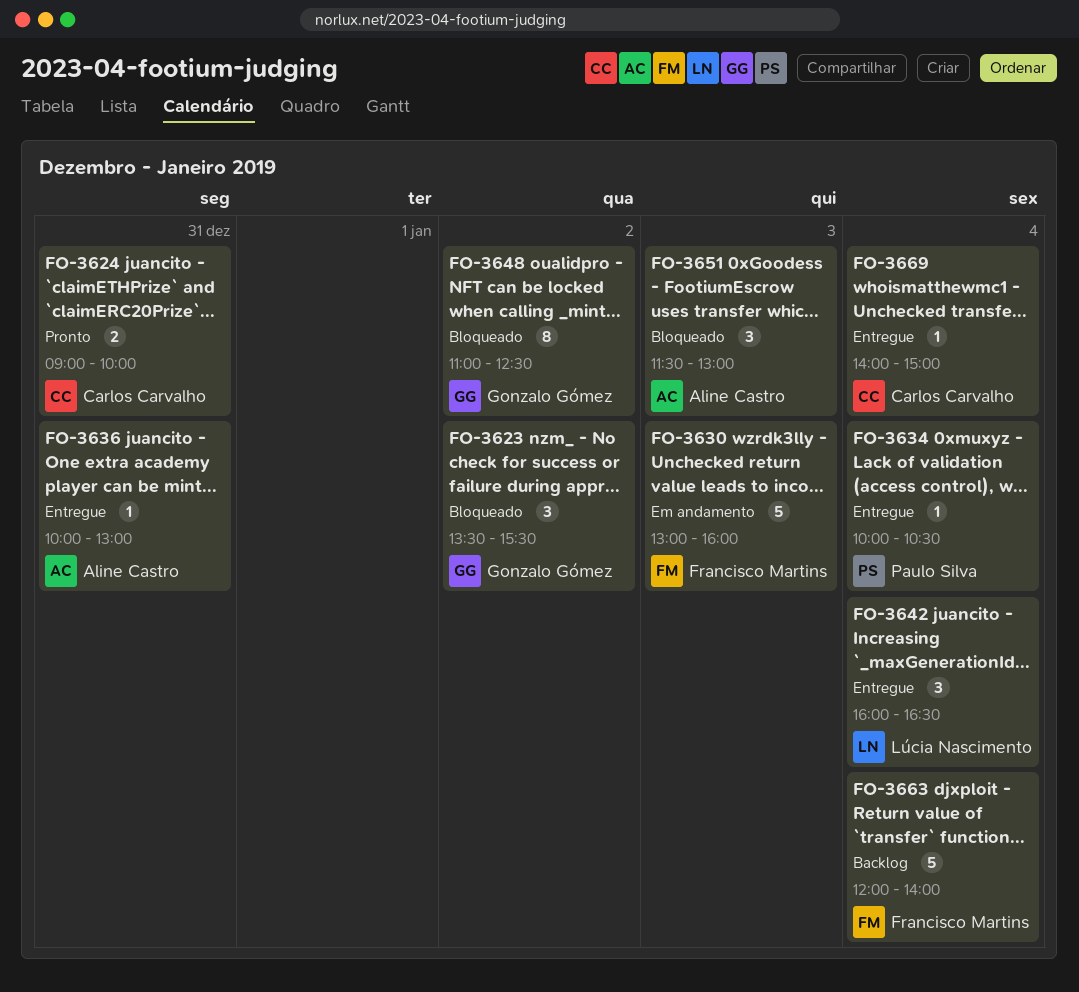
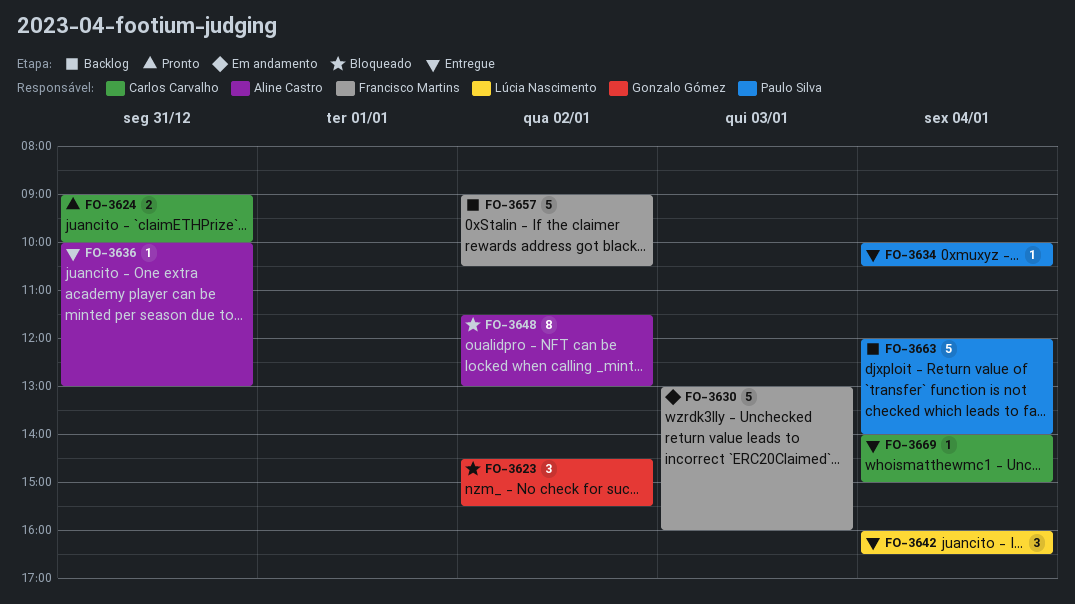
FO-3623, begins: 13:30 -> 14:30
FO-3648, owner: Gonzalo Gómez -> Aline Castro
FO-3648, begins: 11:00 -> 11:30
FO-3648, ends: 12:30 -> 13:00
FO-3651: present -> none
FO-3657: none -> present
FO-3663, owner: Francisco Martins -> Paulo Silva

